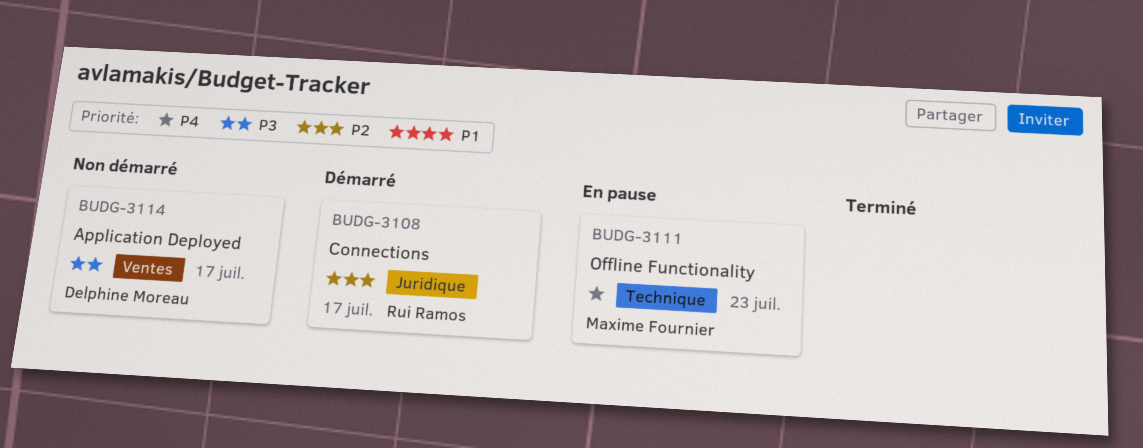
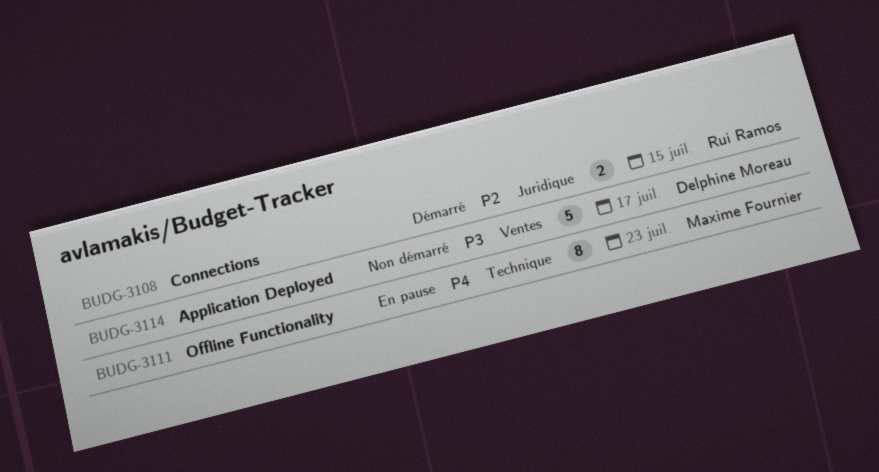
BUDG-3108, due: Jul 17 -> Jul 15

